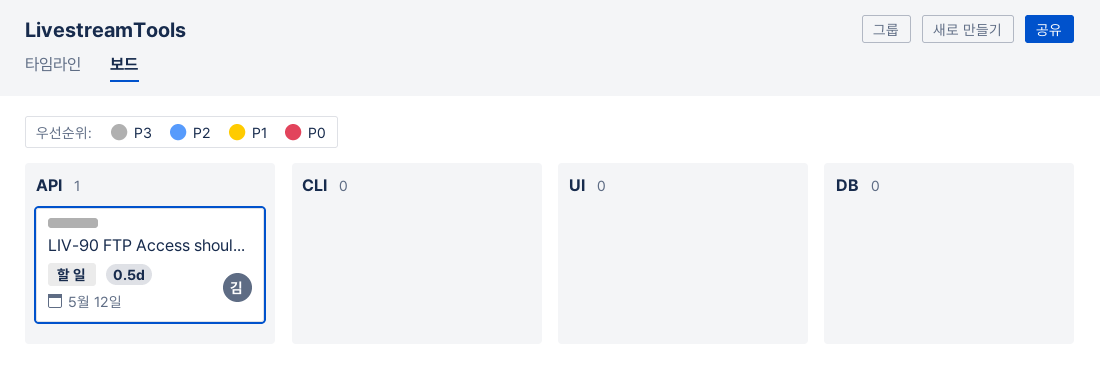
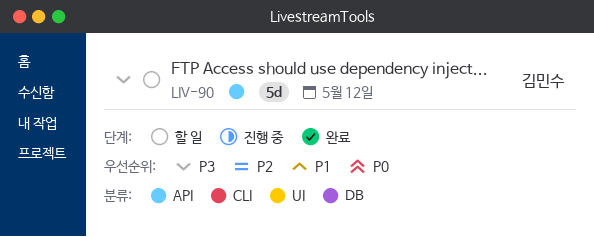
LIV-90, estimate: 0.5d -> 5d

